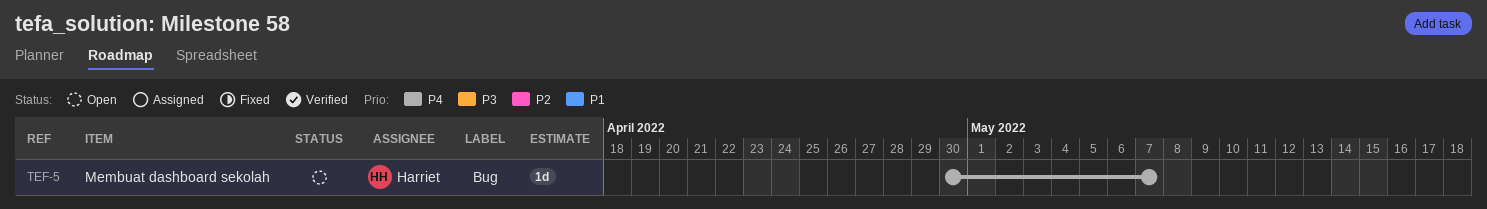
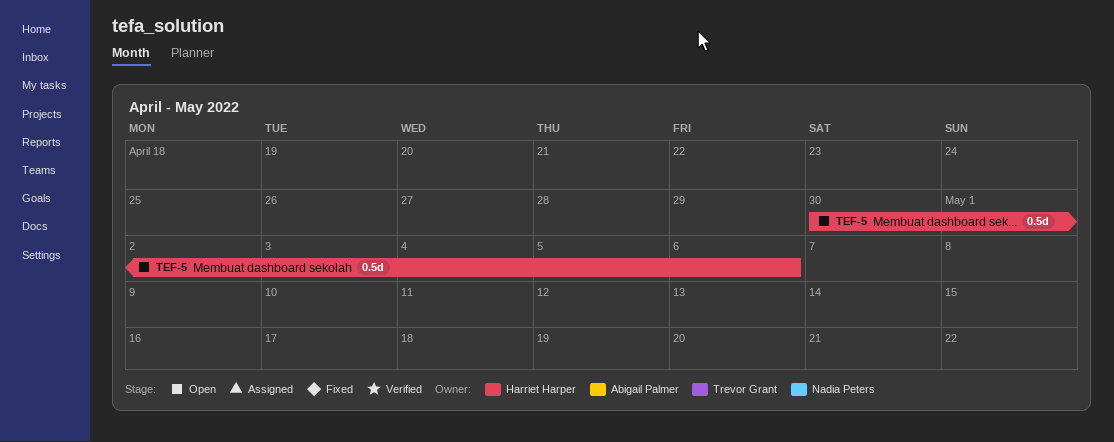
TEF-5, estimate: 1d -> 0.5d
TEF-5, due: May 7 -> May 6

